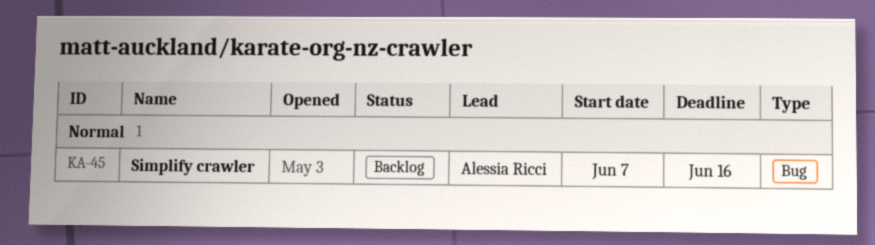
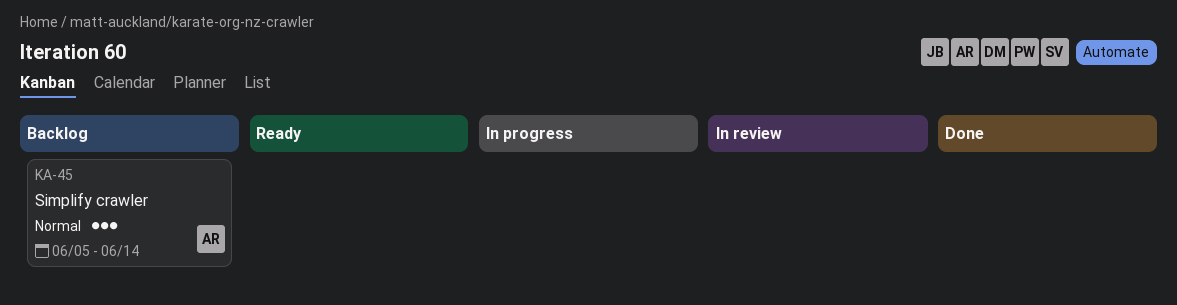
KA-45, start: Jun 7 -> Jun 5
KA-45, due: Jun 16 -> Jun 14

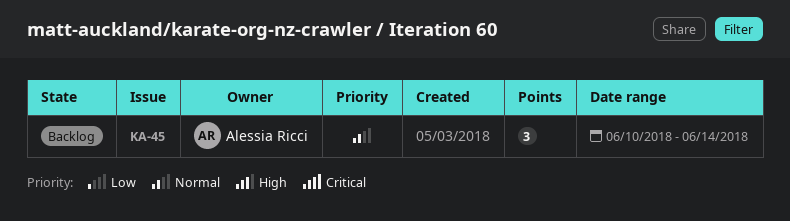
KA-45, start: Jun 5 -> Jun 10

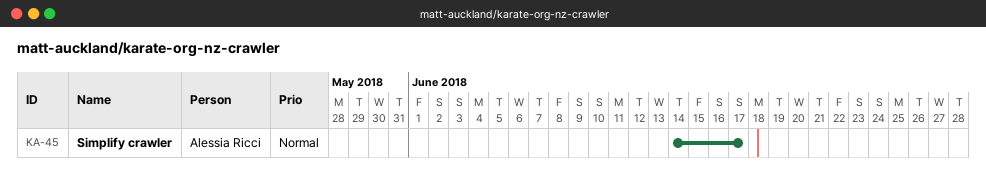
KA-45, start: Jun 10 -> Jun 14
KA-45, due: Jun 14 -> Jun 17

